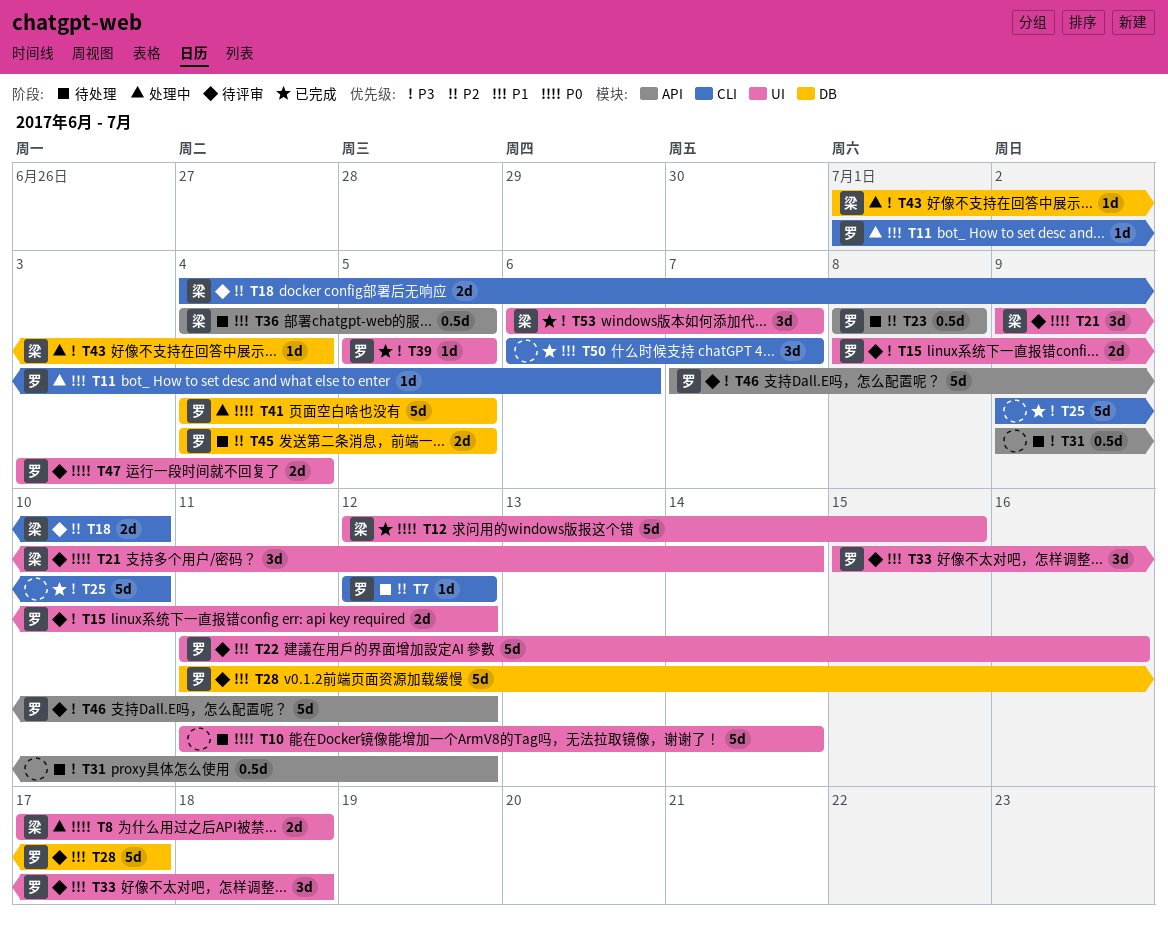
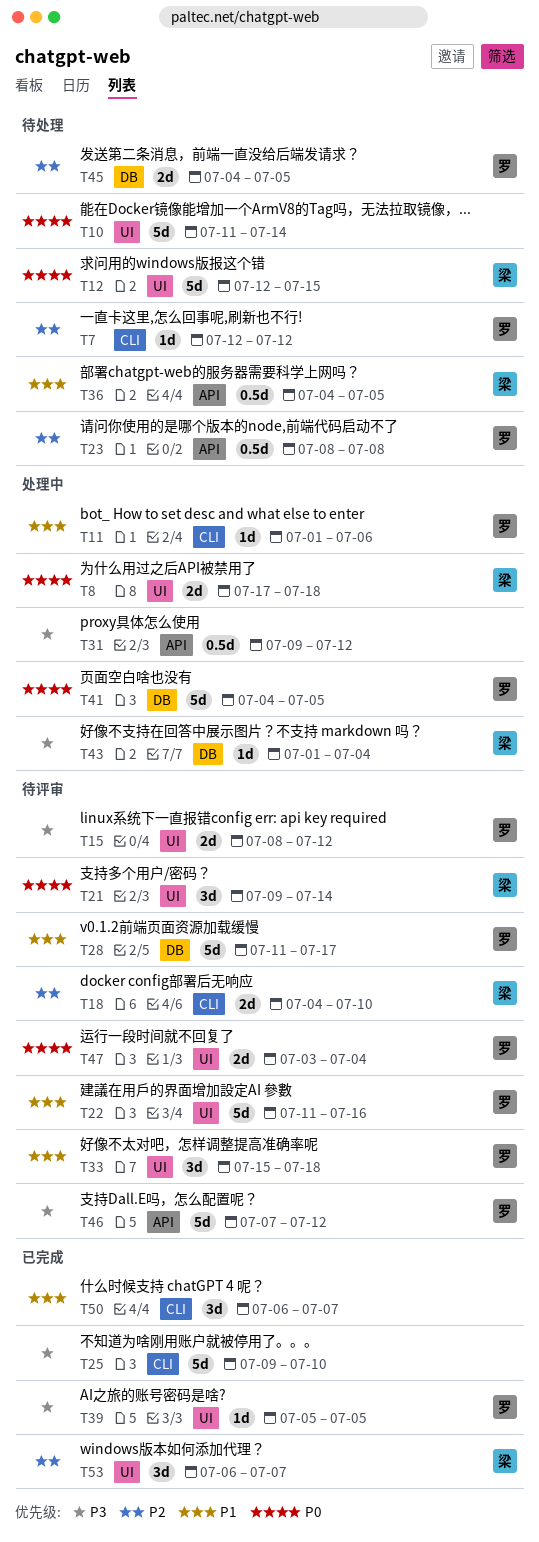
T12, status: 已完成 -> 待处理
T31, status: 待处理 -> 处理中
T53, priority: P3 -> P2

